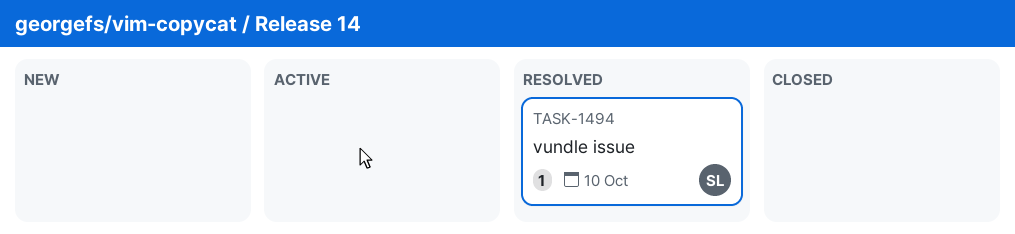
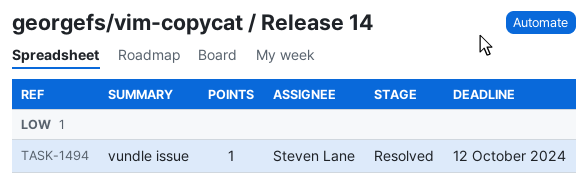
TASK-1494, due: Oct 10 -> Oct 12

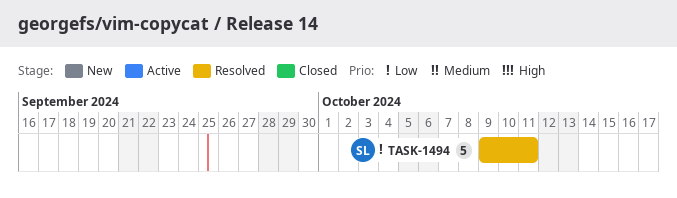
TASK-1494, estimate: 1 -> 5
TASK-1494, due: Oct 12 -> Oct 11

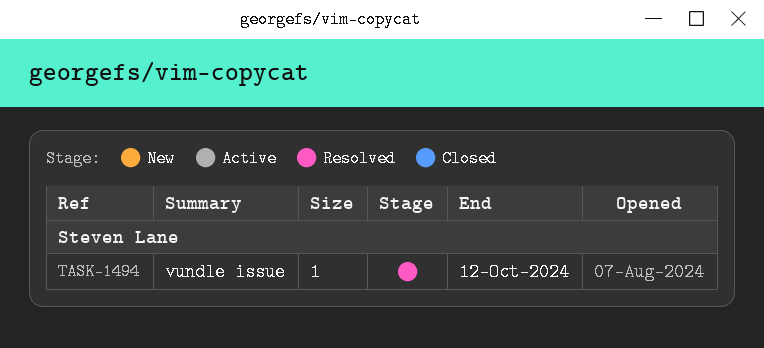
TASK-1494, estimate: 5 -> 1
TASK-1494, due: Oct 11 -> Oct 12

